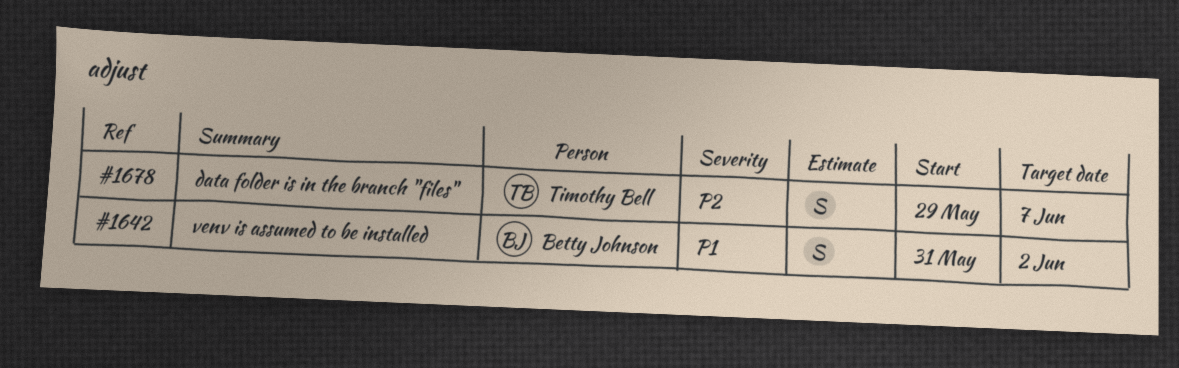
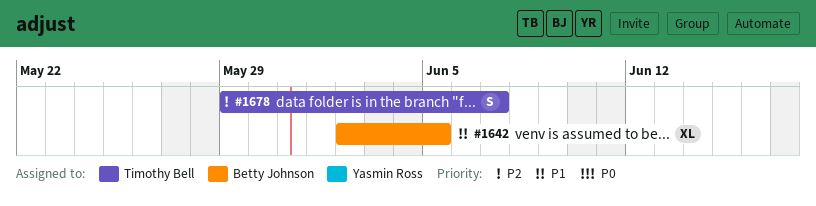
#1642, estimate: S -> XL
#1642, start: May 31 -> Jun 2
#1642, due: Jun 2 -> Jun 5

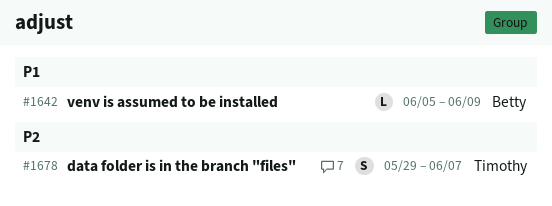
#1642, estimate: XL -> L
#1642, start: Jun 2 -> Jun 5
#1642, due: Jun 5 -> Jun 9

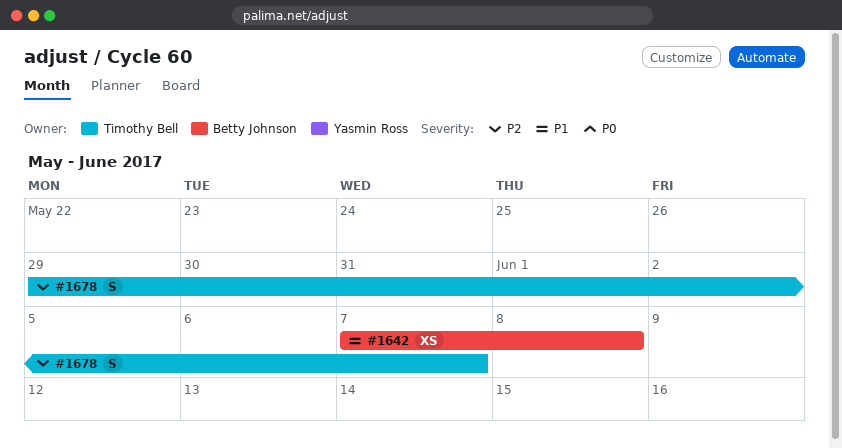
#1642, estimate: L -> XS
#1642, start: Jun 5 -> Jun 7
#1642, due: Jun 9 -> Jun 8

